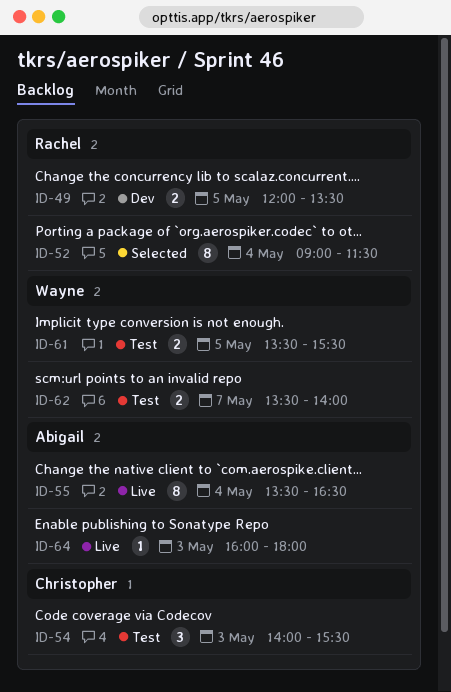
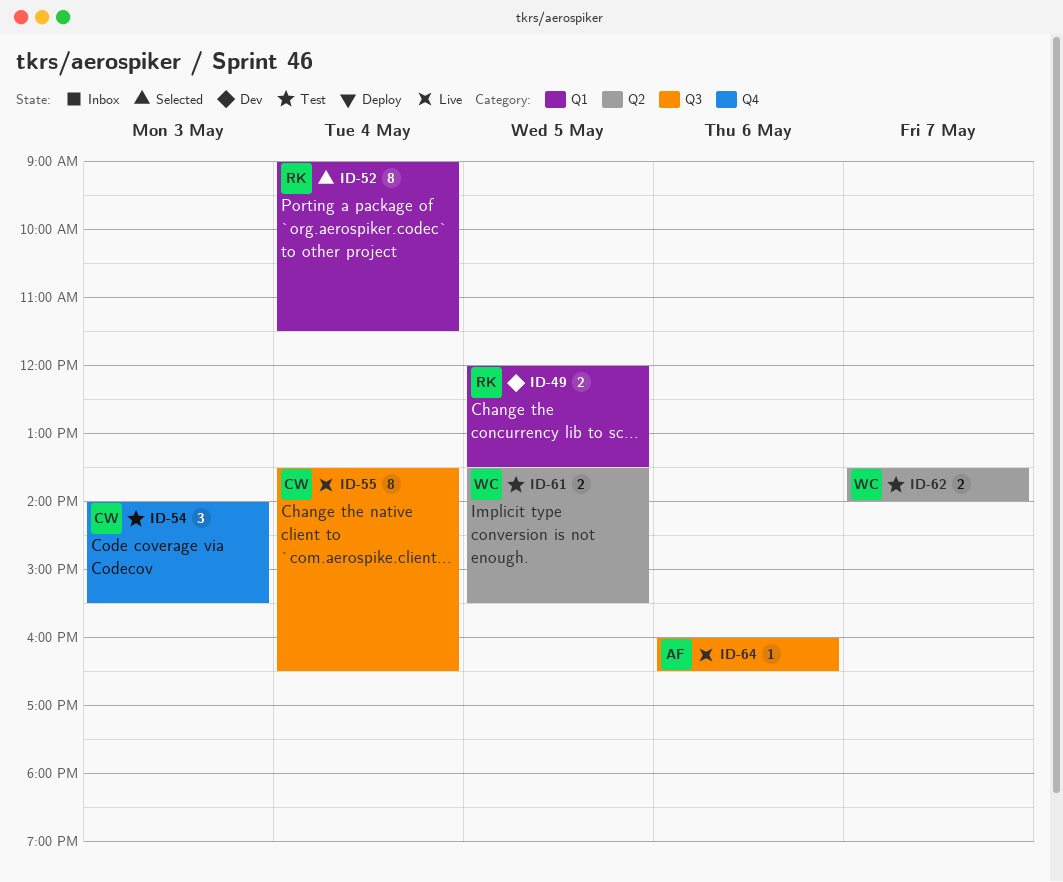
ID-55, owner: Abigail -> Christopher
ID-64, day: May 3 -> May 6
ID-64, ends: 18:00 -> 16:30

